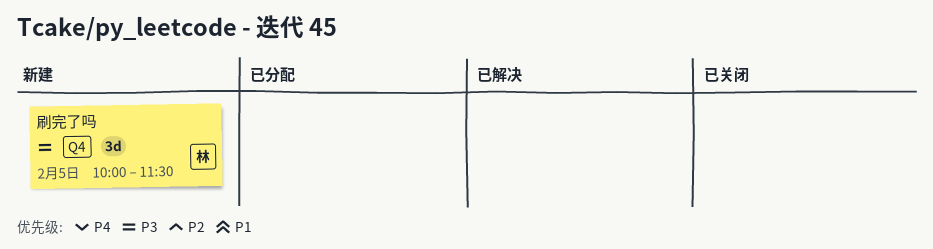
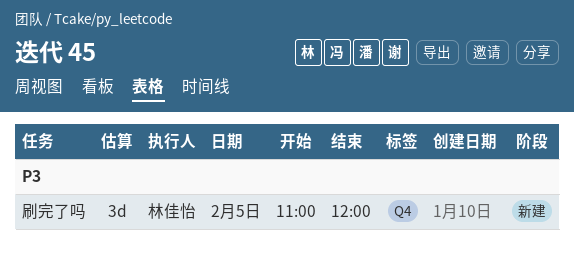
刷完了吗, begins: 10:00 -> 11:00
刷完了吗, ends: 11:30 -> 12:00

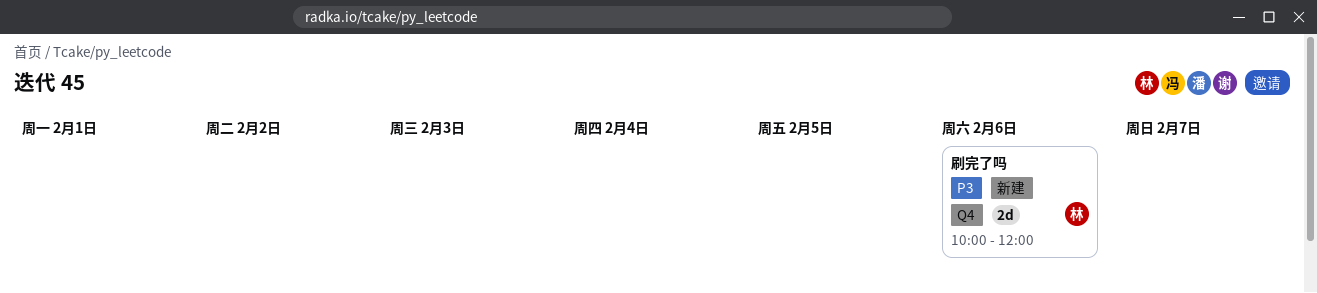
刷完了吗, estimate: 3d -> 2d
刷完了吗, day: Feb 5 -> Feb 6
刷完了吗, begins: 11:00 -> 10:00

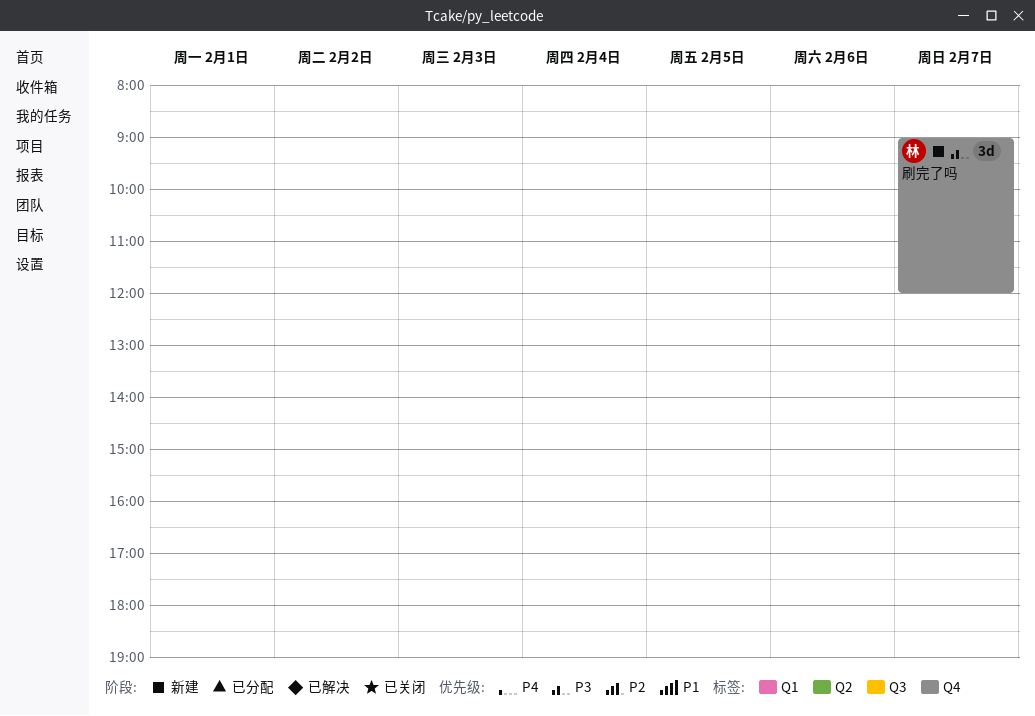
刷完了吗, estimate: 2d -> 3d
刷完了吗, day: Feb 6 -> Feb 7
刷完了吗, begins: 10:00 -> 09:00

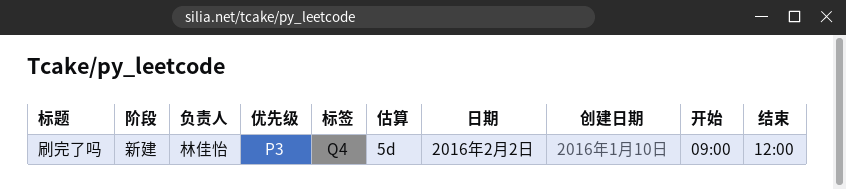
刷完了吗, estimate: 3d -> 5d
刷完了吗, day: Feb 7 -> Feb 2

